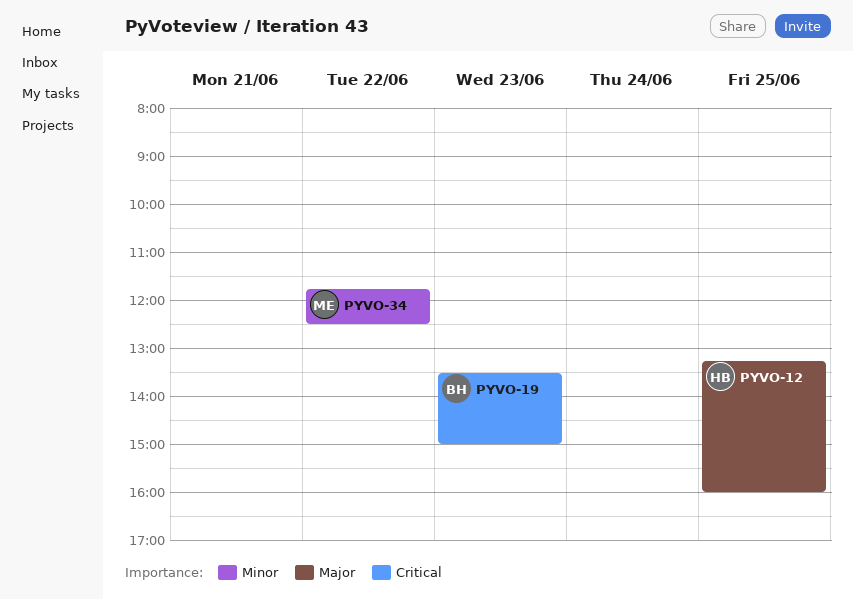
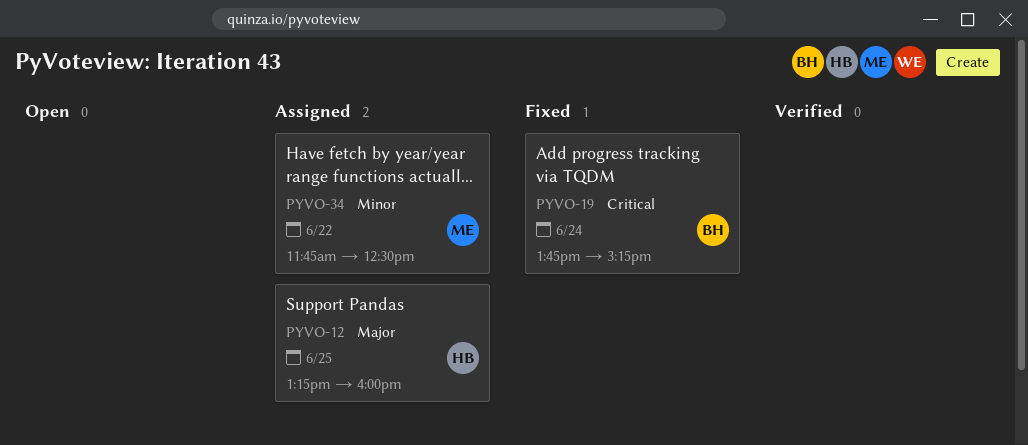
PYVO-19, day: Jun 23 -> Jun 24
PYVO-19, begins: 13:30 -> 13:45
PYVO-19, ends: 15:00 -> 15:15

